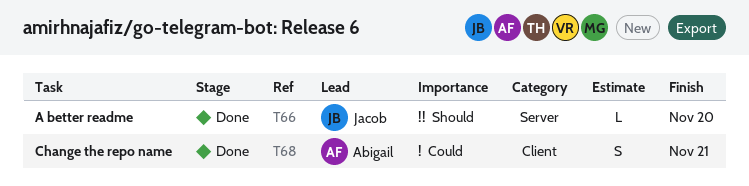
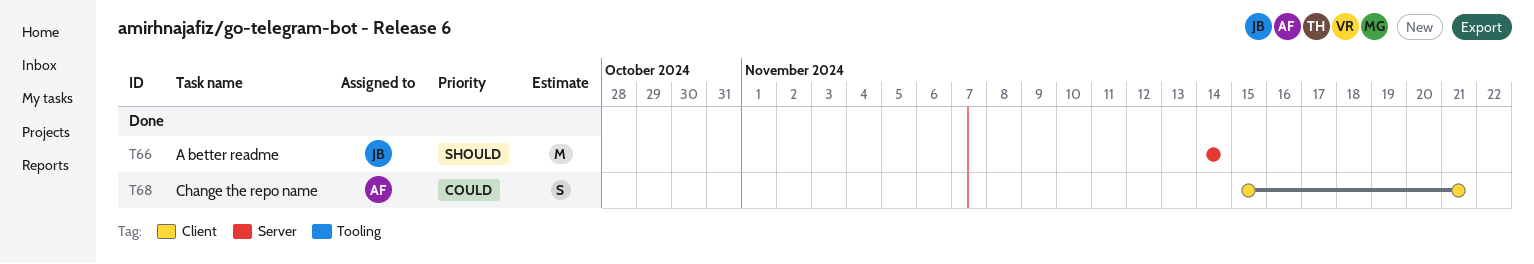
T66, estimate: L -> M
T66, due: Nov 20 -> Nov 14

